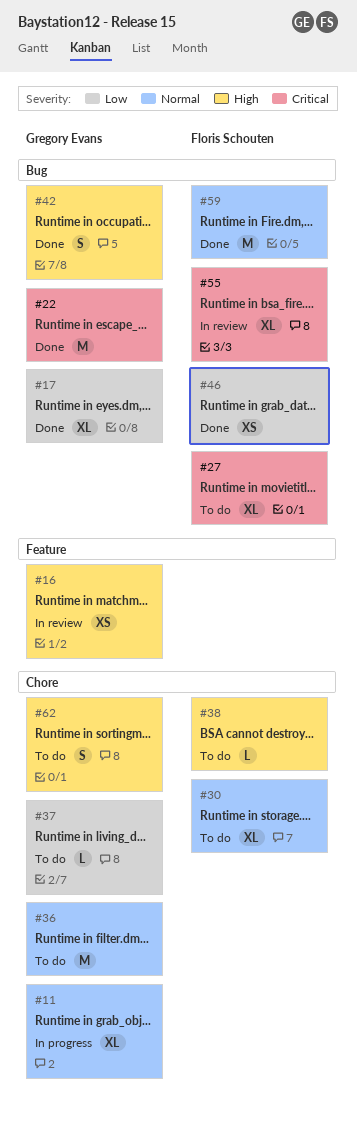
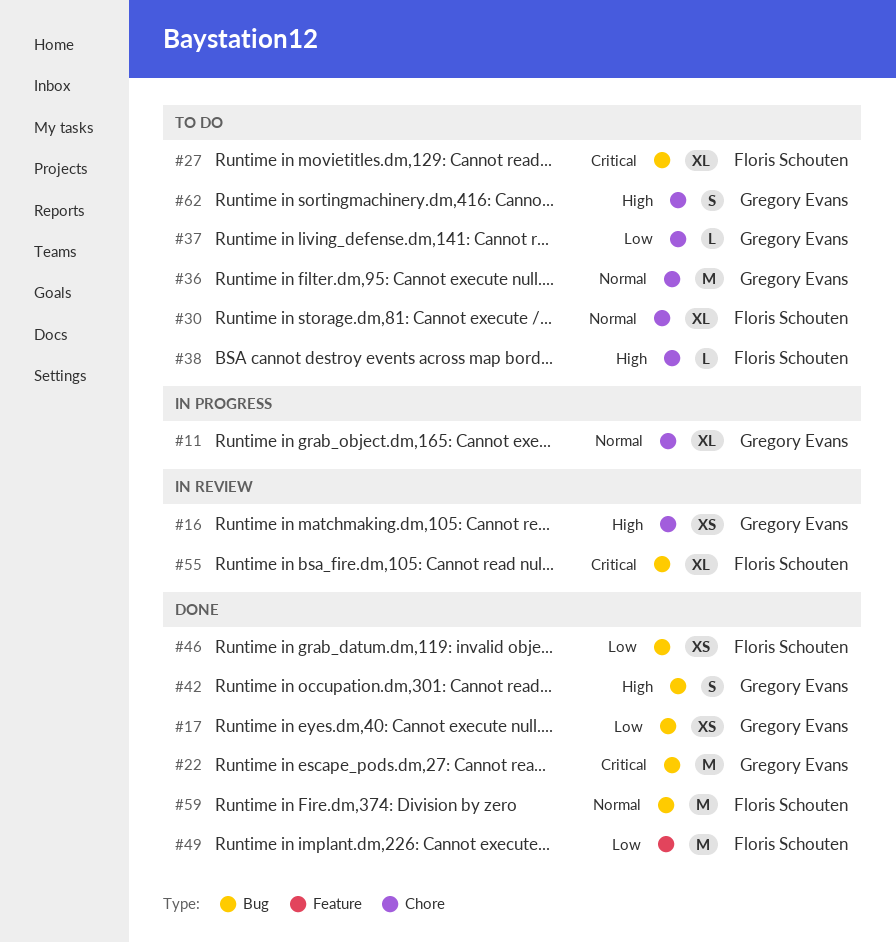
#16, label: Feature -> Chore
#17, estimate: XL -> XS
#49: none -> present

